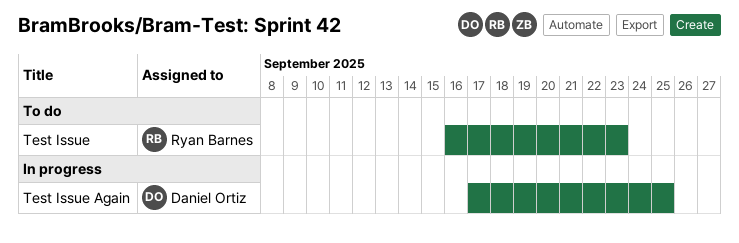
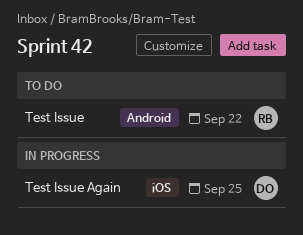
Test Issue, due: Sep 23 -> Sep 22

